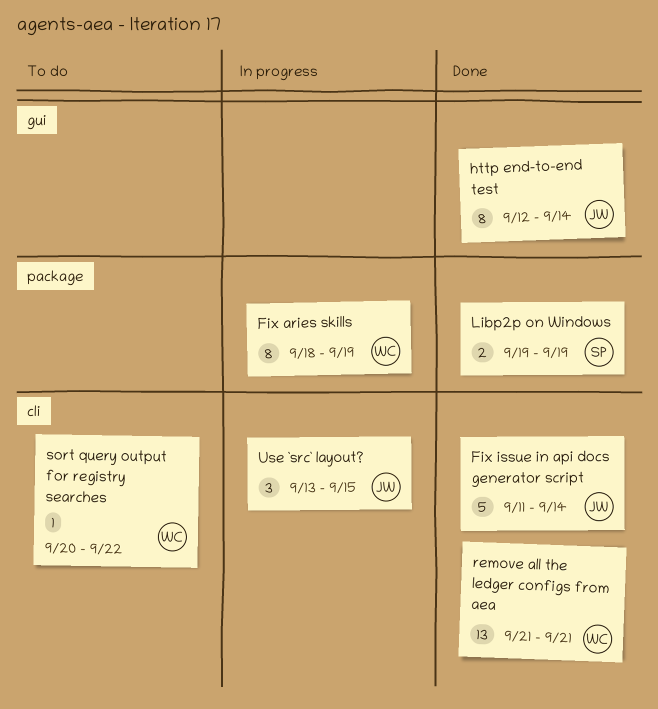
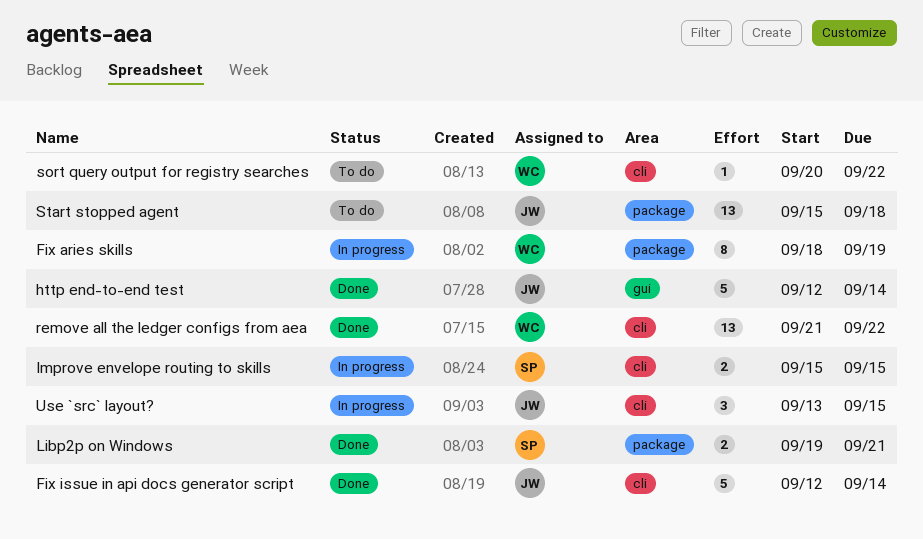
Fix issue in api docs generator script, start: Sep 11 -> Sep 12
http end-to-end test, estimate: 8 -> 5
Improve envelope routing to skills: none -> present
Libp2p on Windows, due: Sep 19 -> Sep 21
remove all the ledger configs from aea, due: Sep 21 -> Sep 22
Start stopped agent: none -> present

